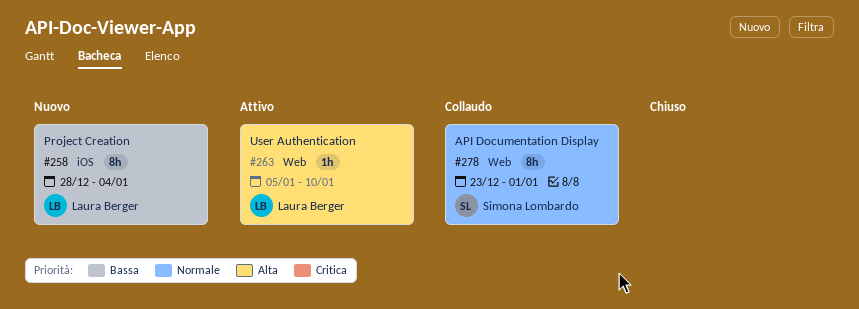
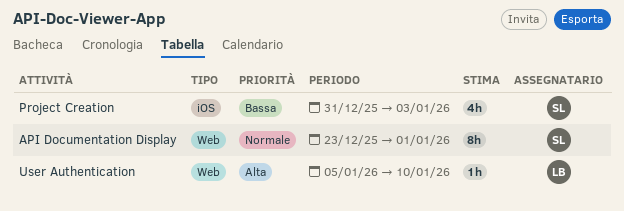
Project Creation, owner: Laura Berger -> Simona Lombardo
Project Creation, estimate: 8h -> 4h
Project Creation, start: Dec 28 -> Dec 31
Project Creation, due: Jan 4 -> Jan 3

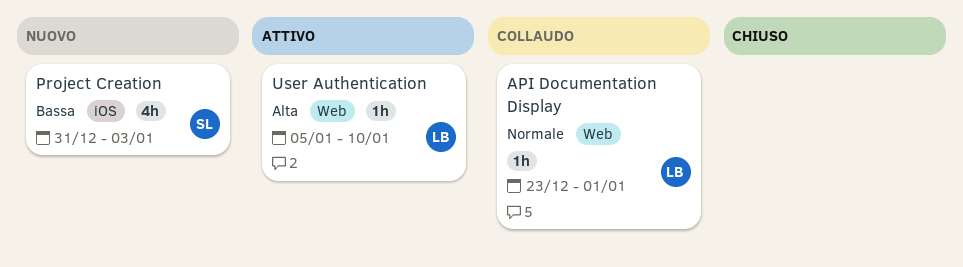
API Documentation Display, owner: SL -> LB
API Documentation Display, estimate: 8h -> 1h

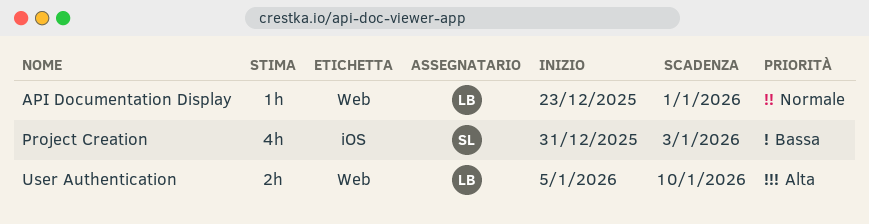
User Authentication, estimate: 1h -> 2h

